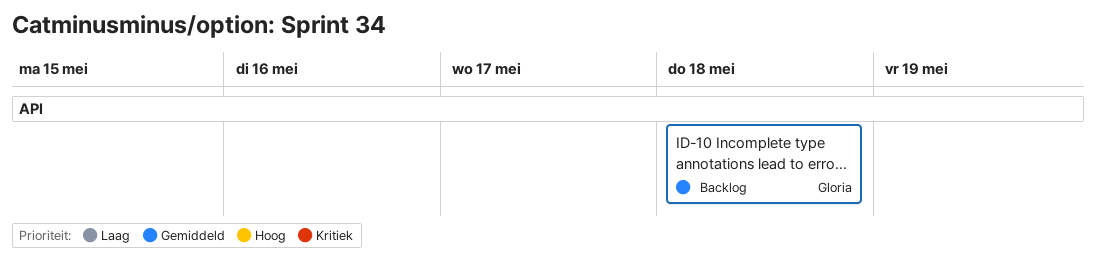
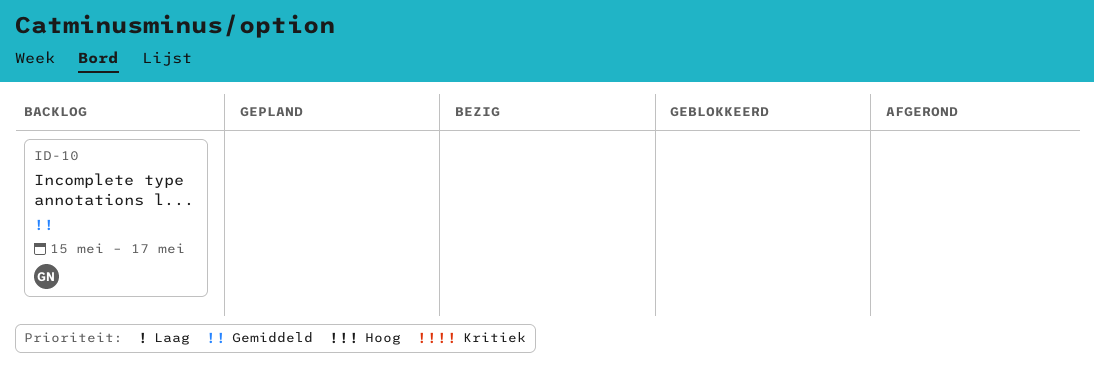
ID-10, due: May 18 -> May 17

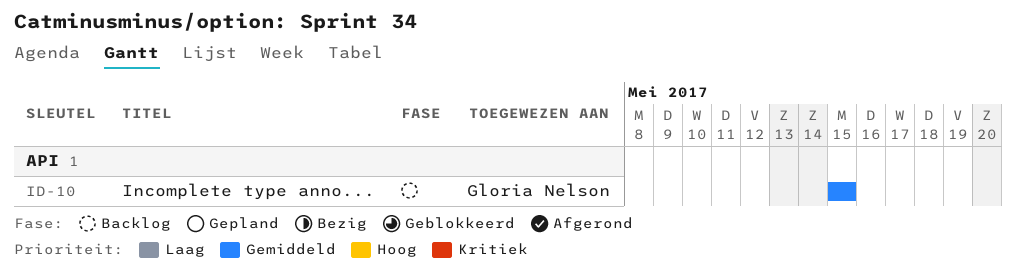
ID-10, due: May 17 -> May 15

